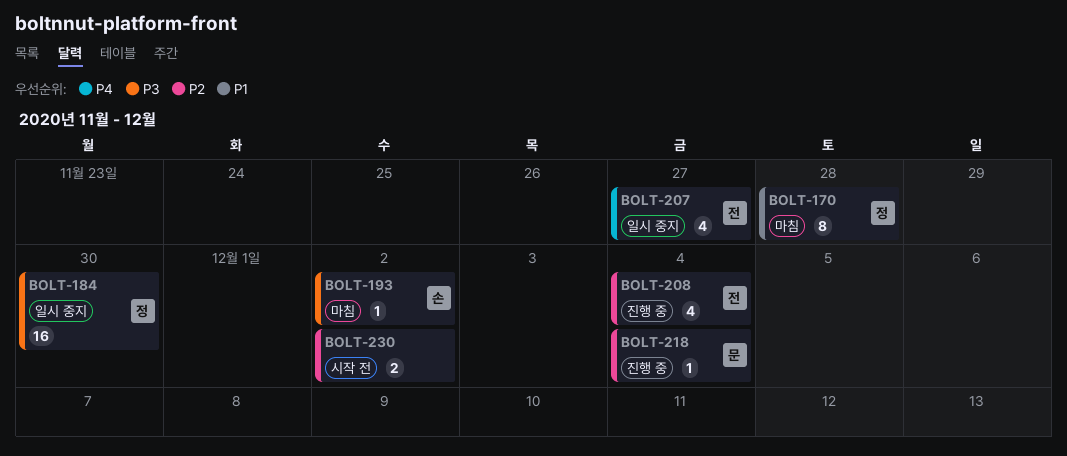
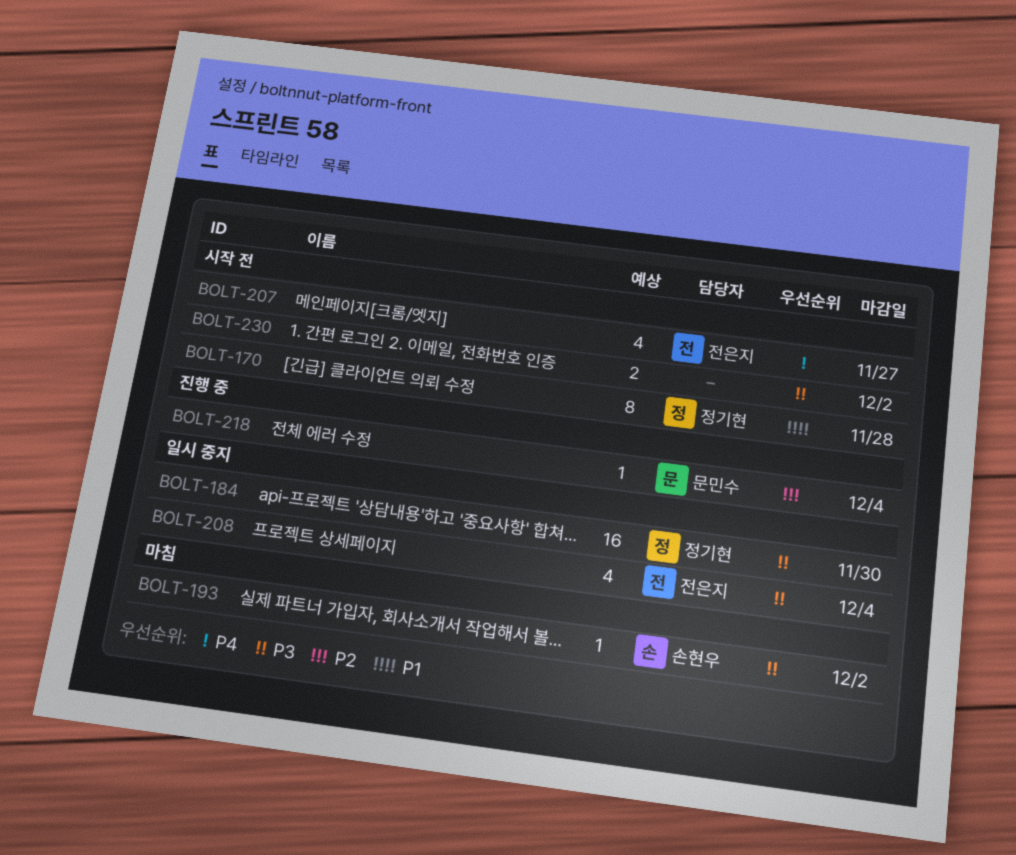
BOLT-170, status: 마침 -> 시작 전
BOLT-207, status: 일시 중지 -> 시작 전
BOLT-208, status: 진행 중 -> 일시 중지
BOLT-208, priority: P2 -> P3
BOLT-230, priority: P2 -> P3

